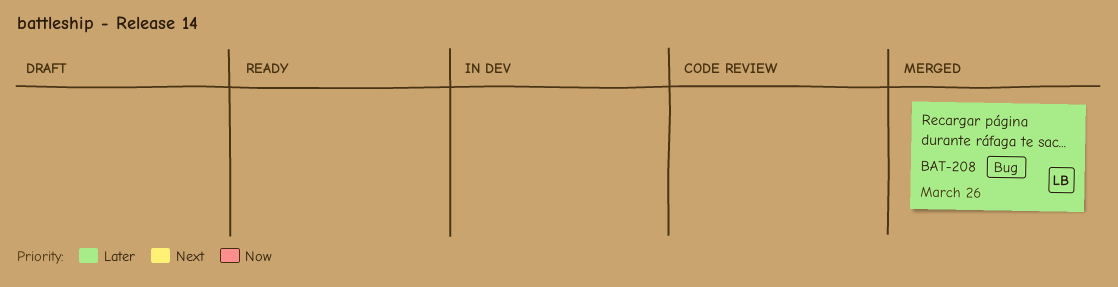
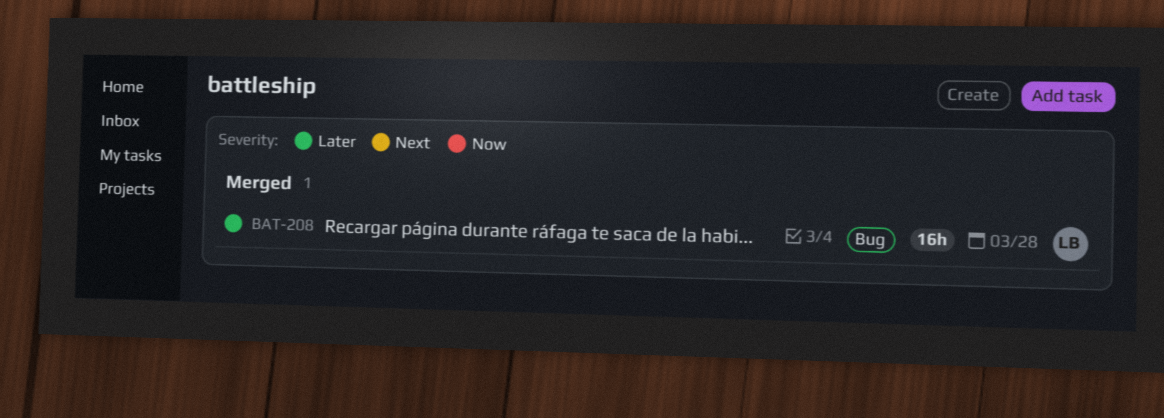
BAT-208, due: Mar 26 -> Mar 28

